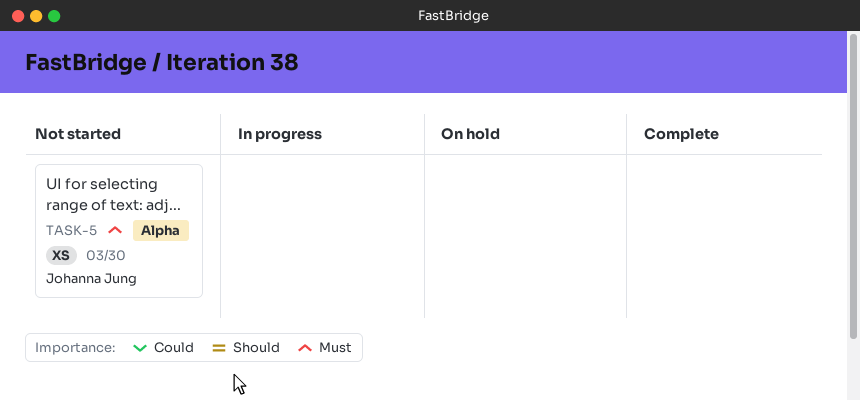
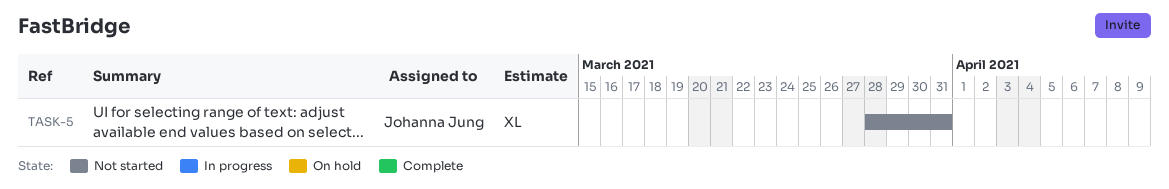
TASK-5, estimate: XS -> XL
TASK-5, due: Mar 30 -> Mar 31

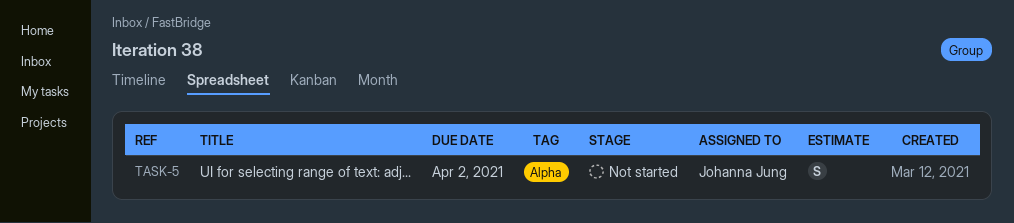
TASK-5, estimate: XL -> S
TASK-5, due: Mar 31 -> Apr 2

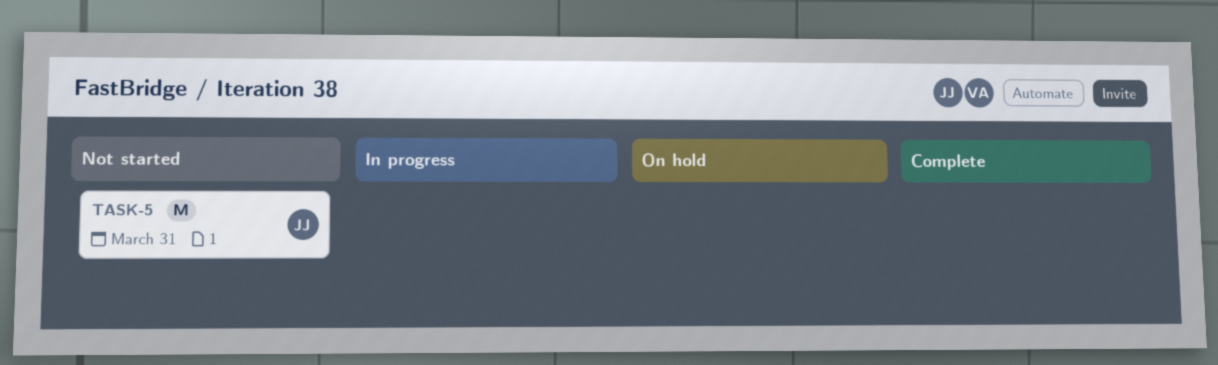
TASK-5, estimate: S -> M
TASK-5, due: Apr 2 -> Mar 31

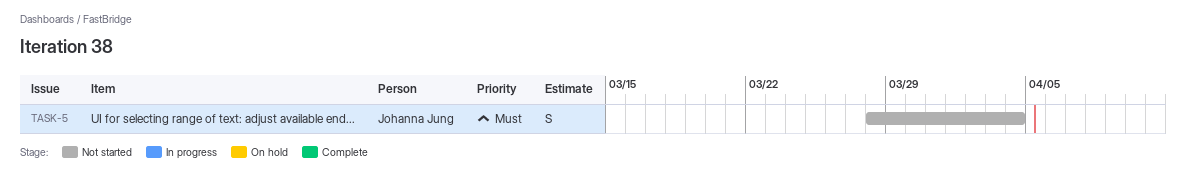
TASK-5, estimate: M -> S
TASK-5, due: Mar 31 -> Apr 4

